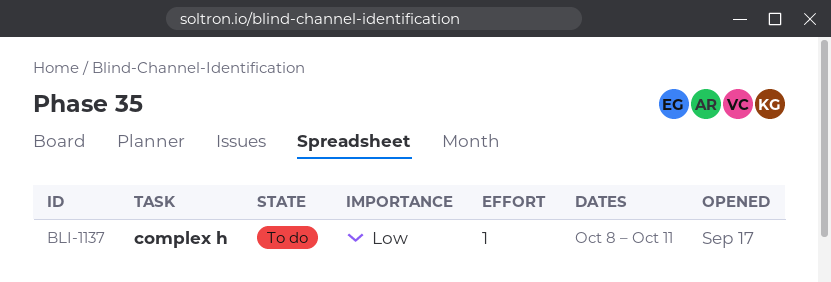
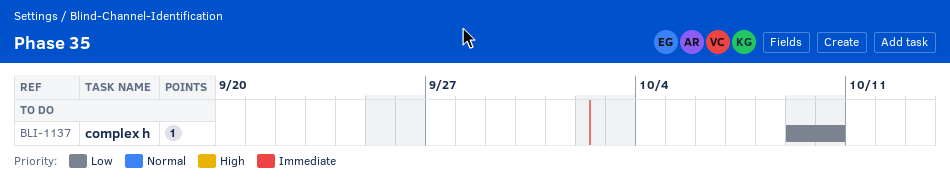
BLI-1137, start: Oct 8 -> Oct 9
BLI-1137, due: Oct 11 -> Oct 10

